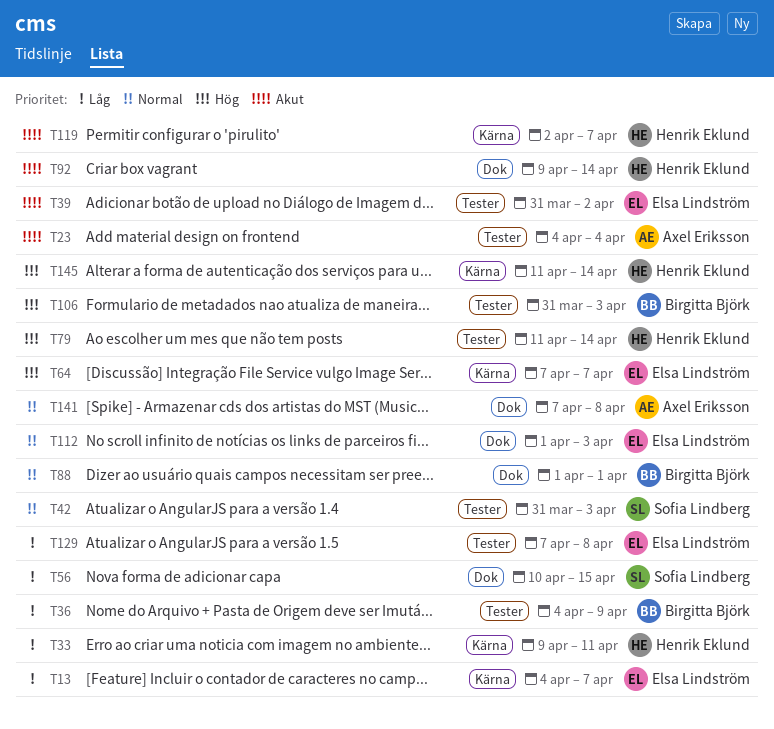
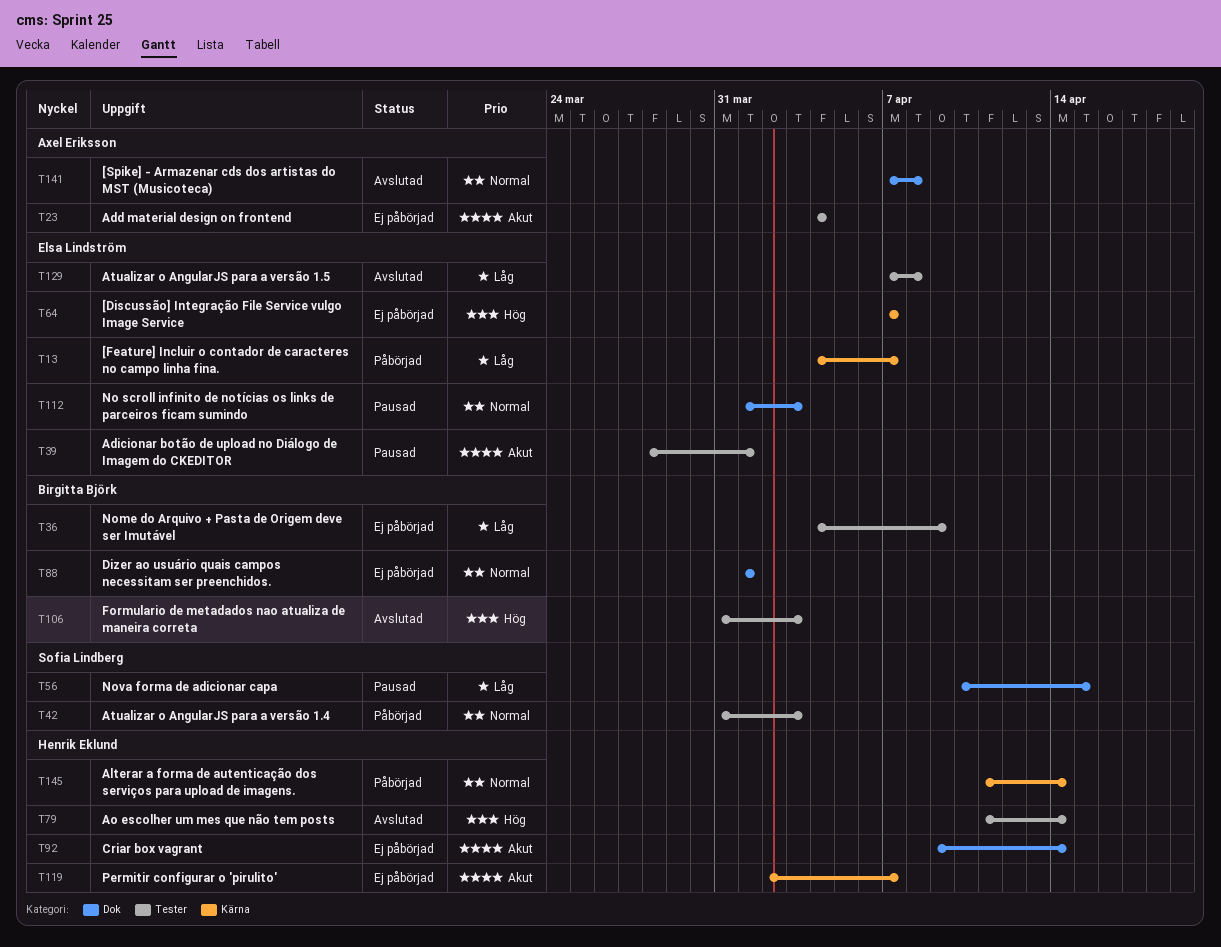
T33: present -> none
T39, start: Mar 31 -> Mar 28
T39, due: Apr 2 -> Apr 1
T145, priority: Hög -> Normal

